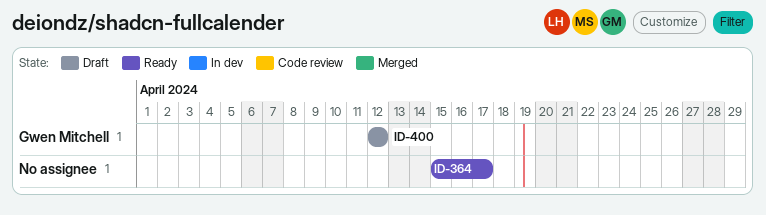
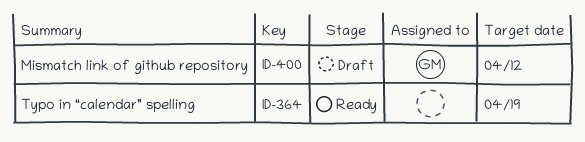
ID-364, due: Apr 17 -> Apr 19

